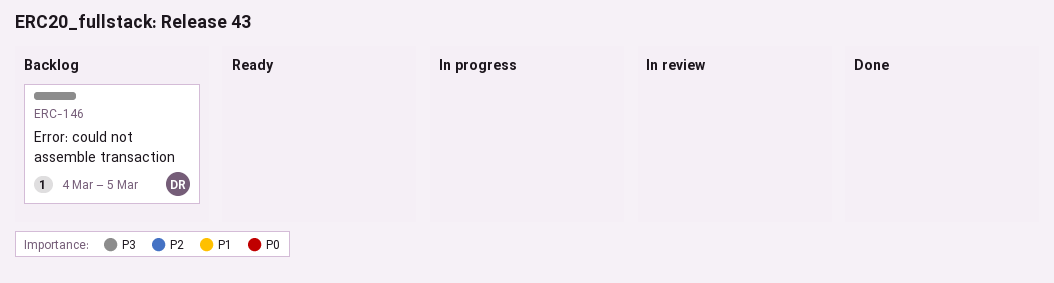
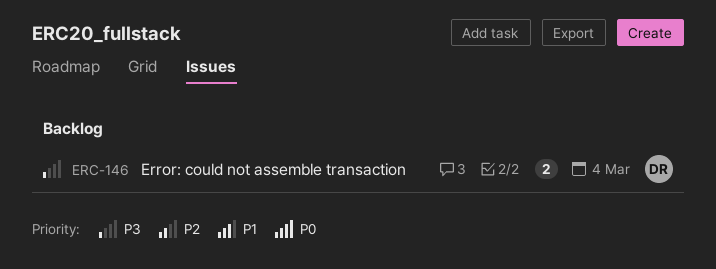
ERC-146, estimate: 1 -> 2
ERC-146, due: Mar 5 -> Mar 4

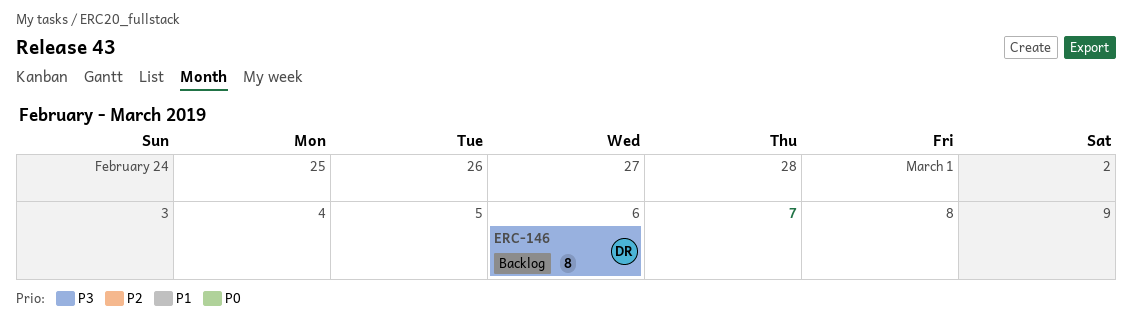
ERC-146, estimate: 2 -> 8
ERC-146, due: Mar 4 -> Mar 6

